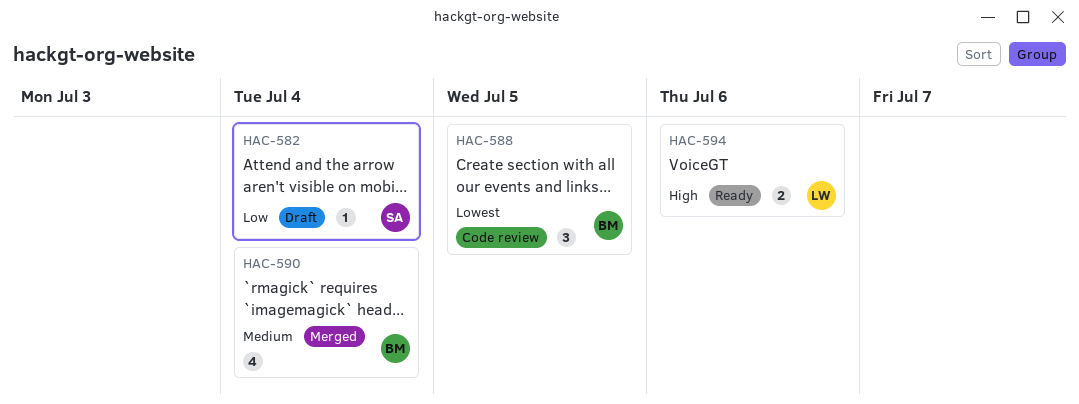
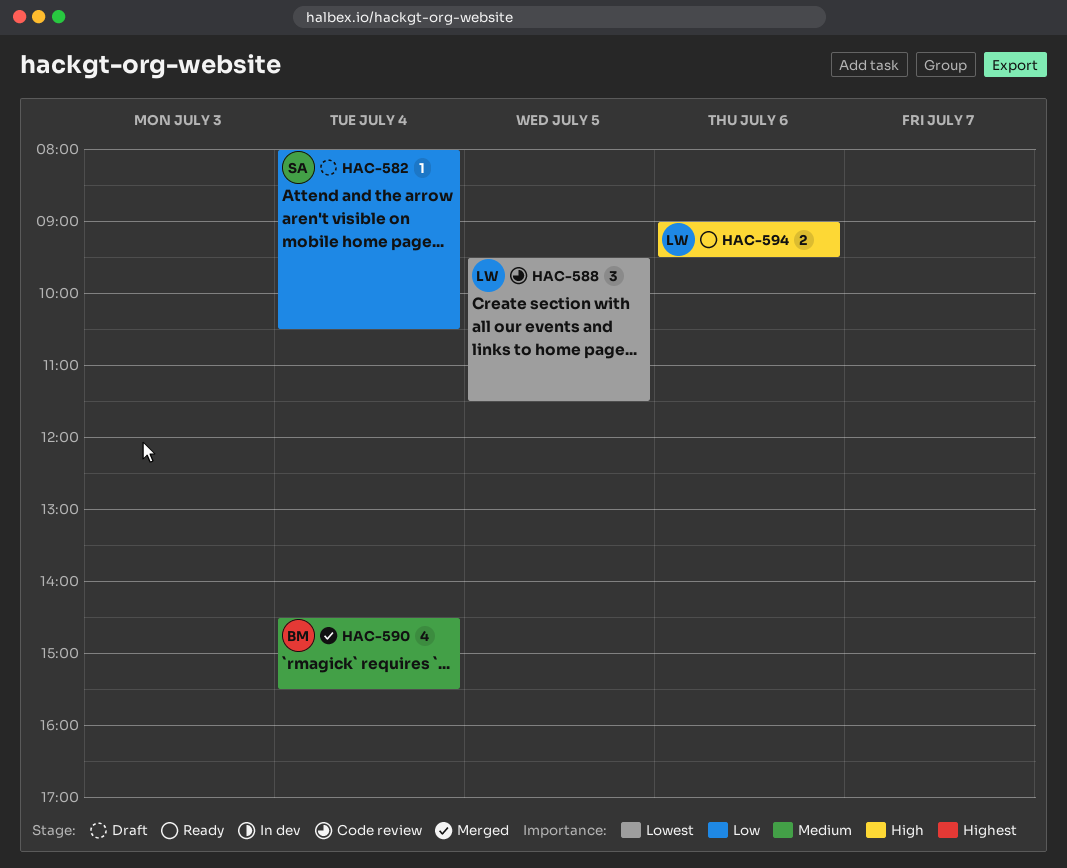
HAC-588, owner: BM -> LW

